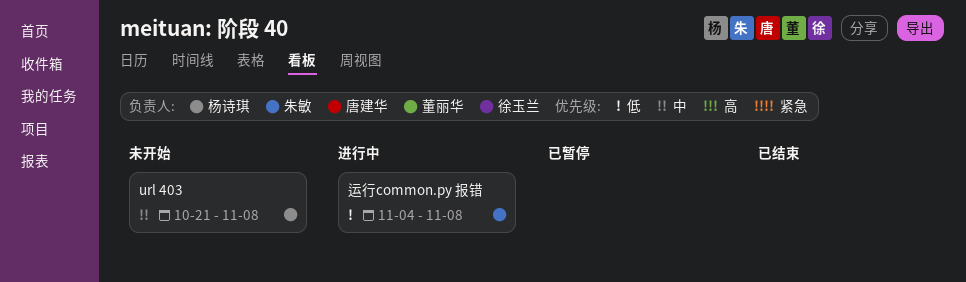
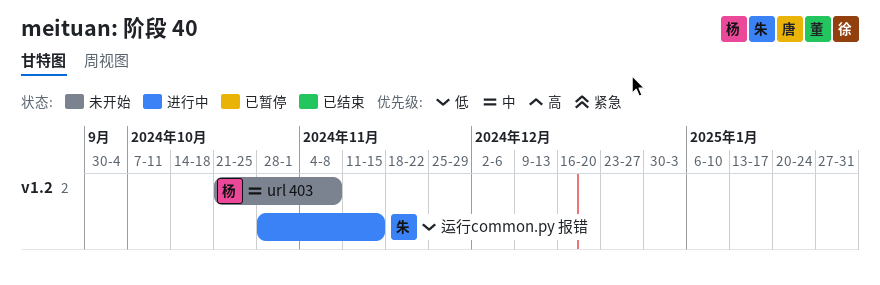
运行common.py 报错, start: Nov 4 -> Oct 28
运行common.py 报错, due: Nov 8 -> Nov 15

